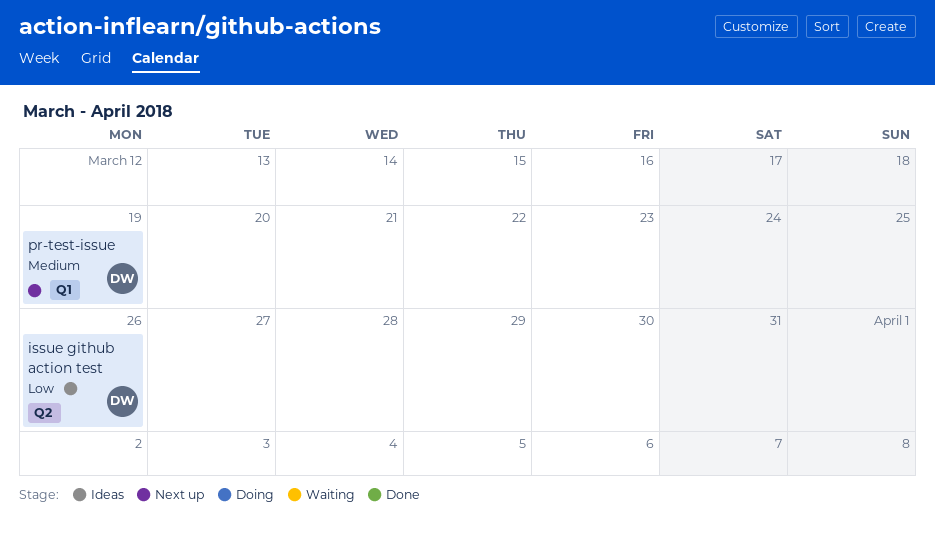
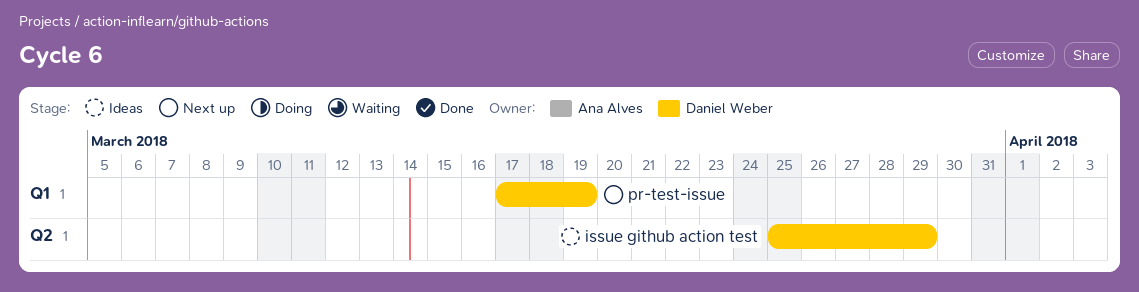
issue github action test, due: Mar 26 -> Mar 29

